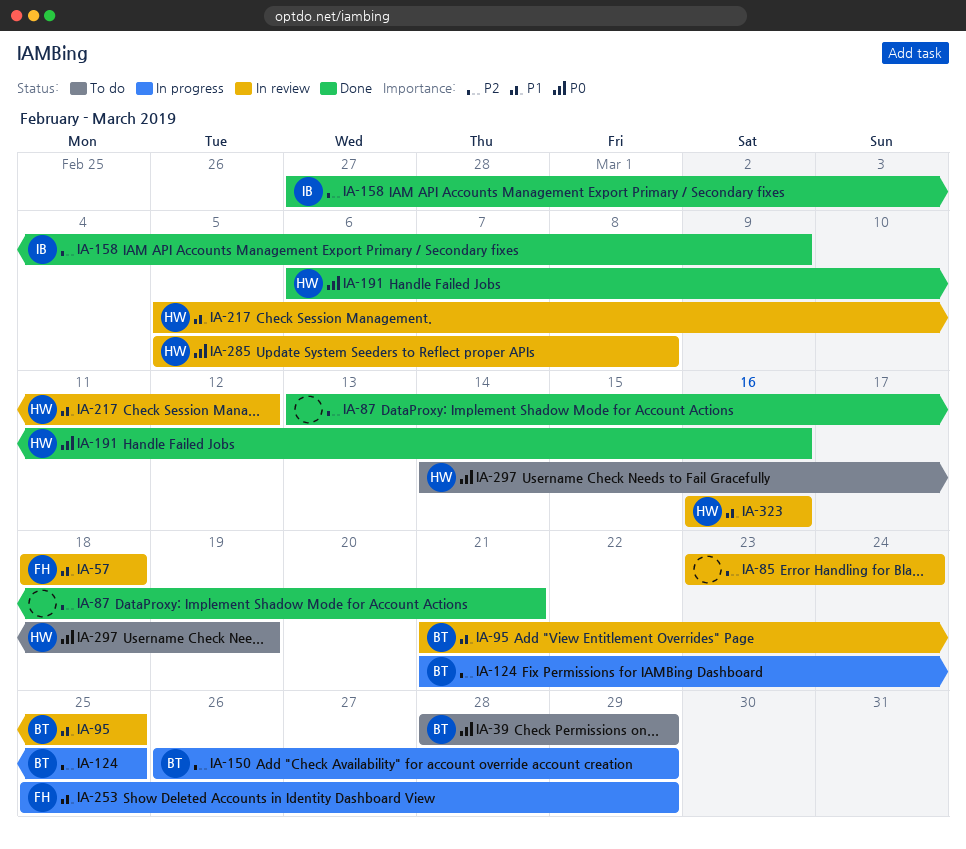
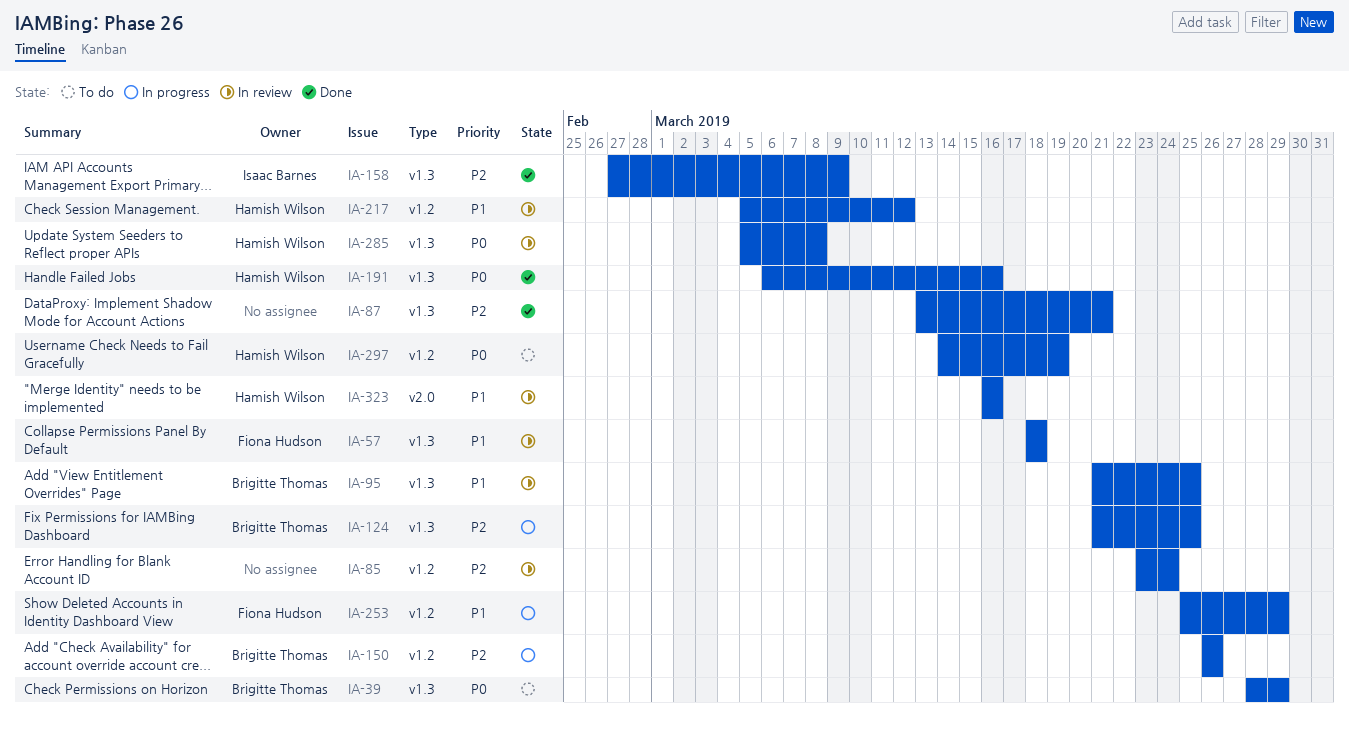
IA-150, due: Mar 29 -> Mar 26

